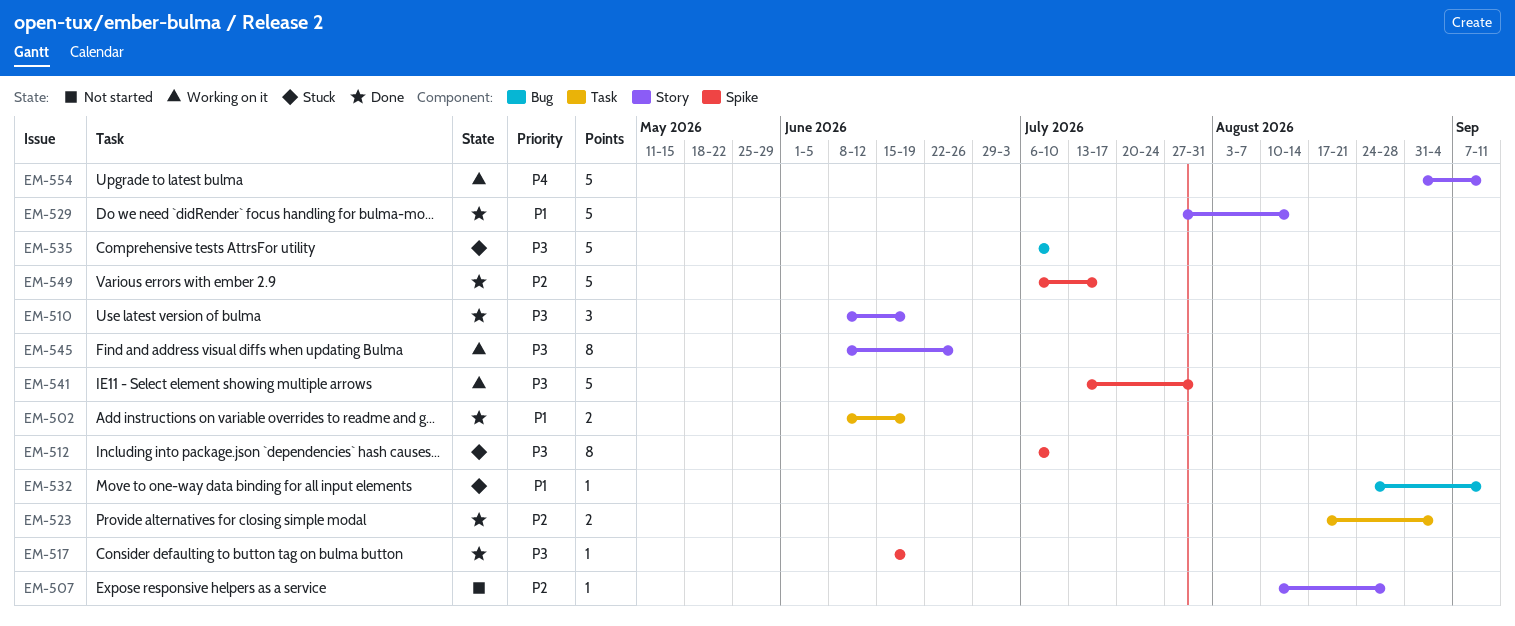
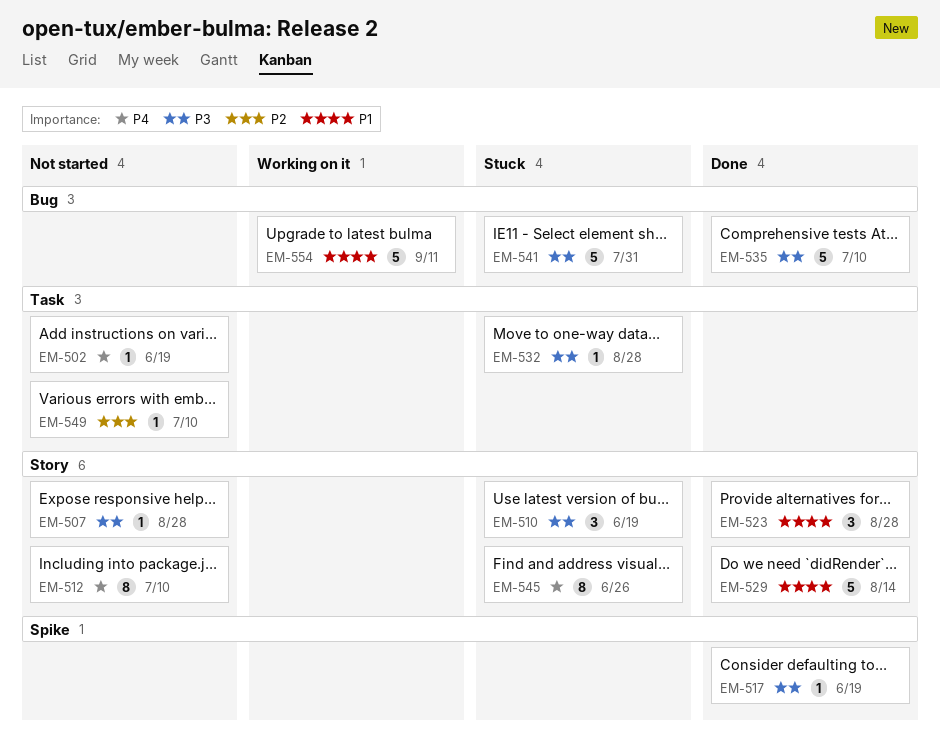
EM-502, status: Done -> Not started
EM-502, priority: P1 -> P4
EM-502, estimate: 2 -> 1
EM-507, priority: P2 -> P3
EM-510, status: Done -> Stuck
EM-512, status: Stuck -> Not started
EM-512, priority: P3 -> P4
EM-512, label: Spike -> Story
EM-523, priority: P2 -> P1
EM-523, label: Task -> Story
EM-523, estimate: 2 -> 3
EM-523, due: Sep 4 -> Aug 28
EM-532, priority: P1 -> P3
EM-532, label: Bug -> Task
EM-532, due: Sep 11 -> Aug 28
EM-535, status: Stuck -> Done
EM-541, status: Working on it -> Stuck
EM-541, label: Spike -> Bug
EM-545, status: Working on it -> Stuck
EM-545, priority: P3 -> P4
EM-549, status: Done -> Not started
EM-549, label: Spike -> Task
EM-549, estimate: 5 -> 1
EM-549, due: Jul 17 -> Jul 10
EM-554, priority: P4 -> P1
EM-554, label: Story -> Bug

